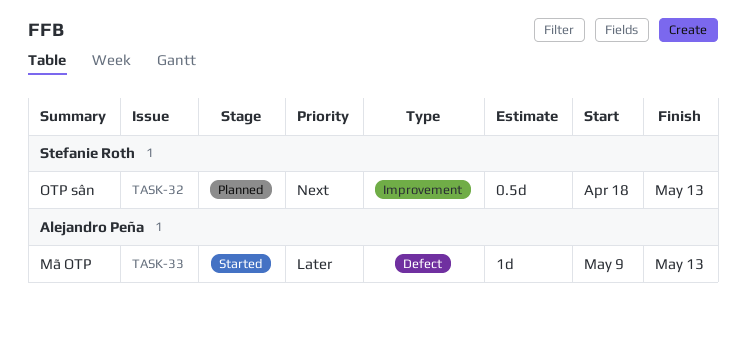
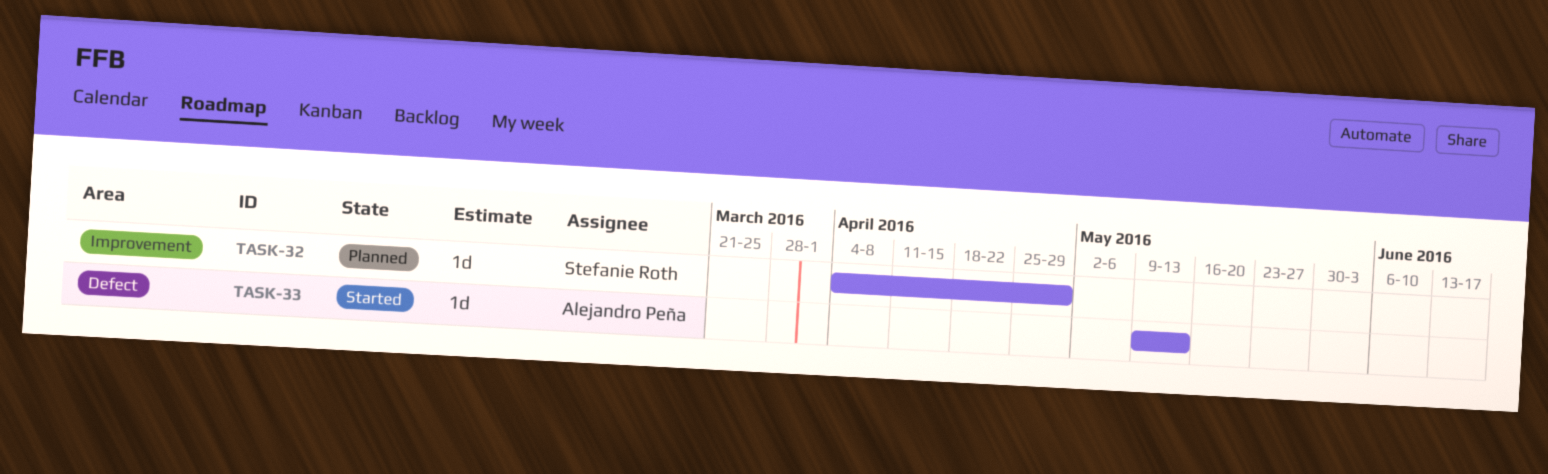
TASK-32, estimate: 0.5d -> 1d
TASK-32, start: Apr 18 -> Apr 4
TASK-32, due: May 13 -> Apr 29

